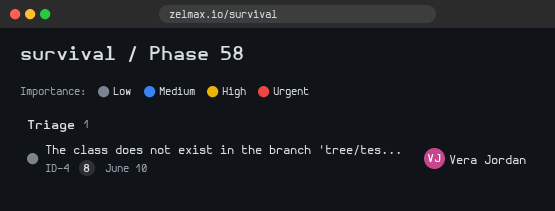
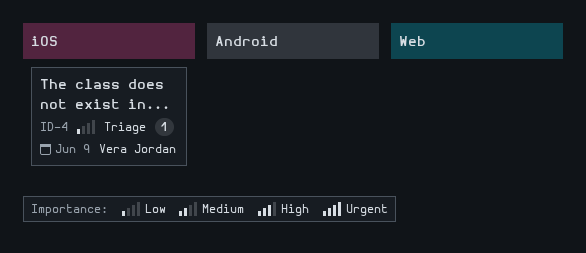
ID-4, estimate: 8 -> 1
ID-4, due: Jun 10 -> Jun 9

